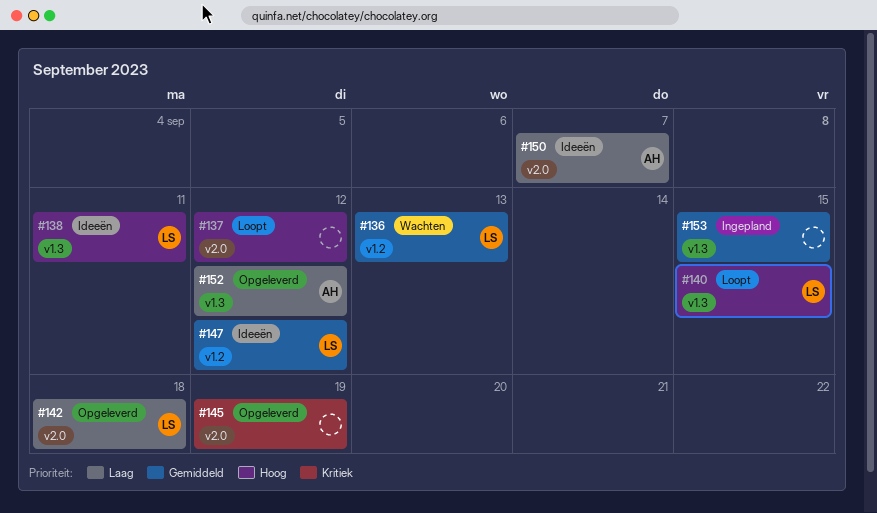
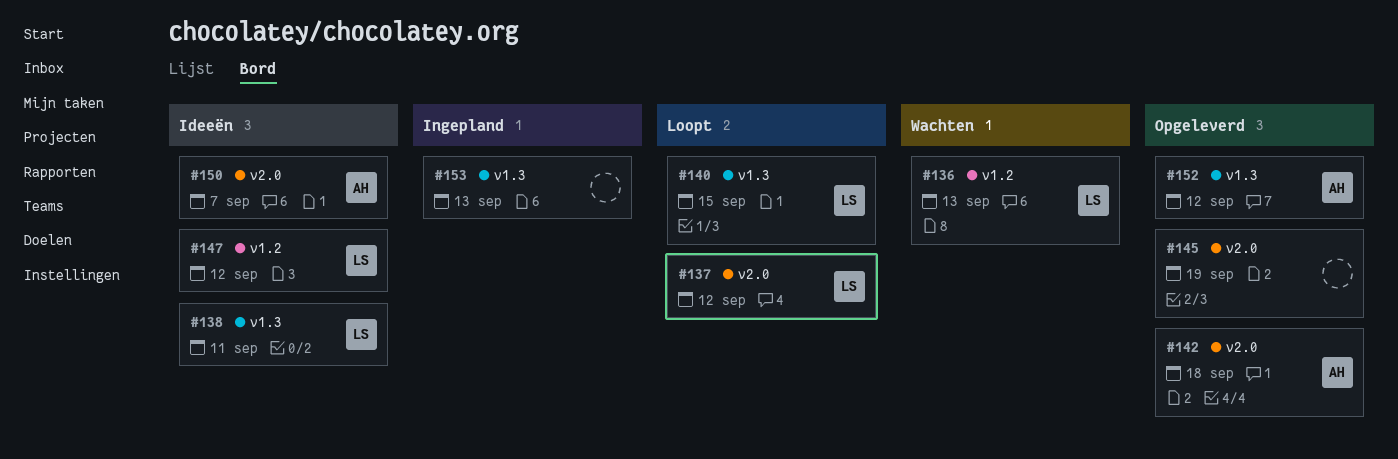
#137, owner: none -> LS
#142, owner: LS -> AH
#153, due: Sep 15 -> Sep 13

